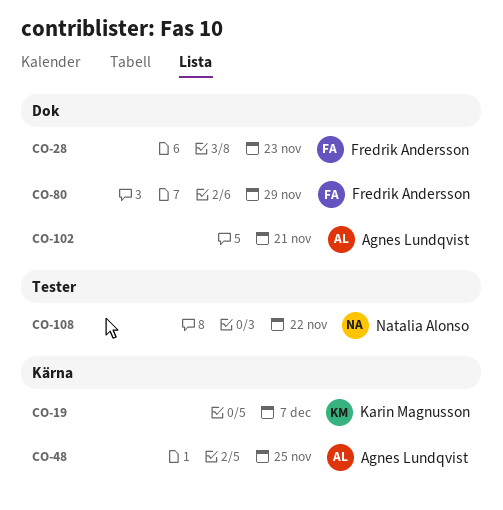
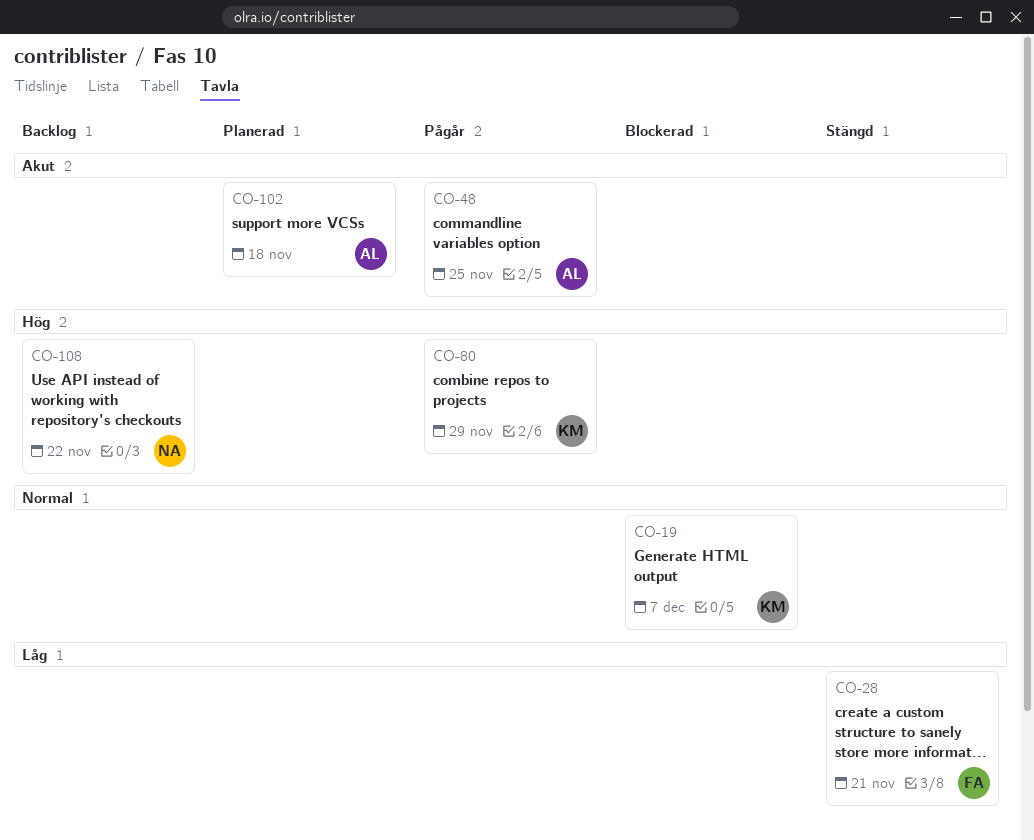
CO-28, due: Nov 23 -> Nov 21
CO-80, owner: Fredrik Andersson -> Karin Magnusson
CO-102, due: Nov 21 -> Nov 18

